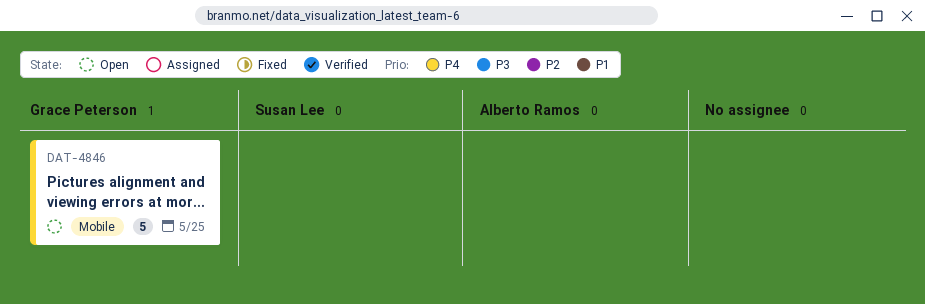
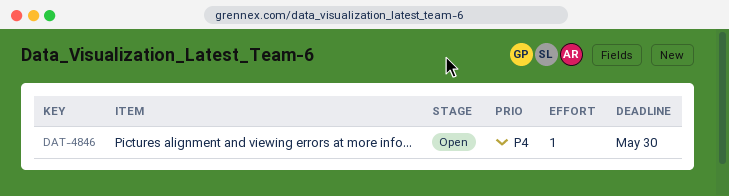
DAT-4846, estimate: 5 -> 1
DAT-4846, due: May 25 -> May 30

